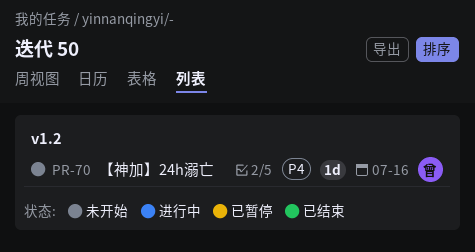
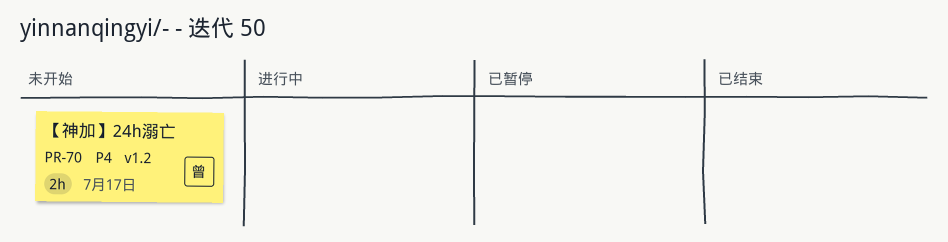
PR-70, estimate: 1d -> 2h
PR-70, due: Jul 16 -> Jul 17

